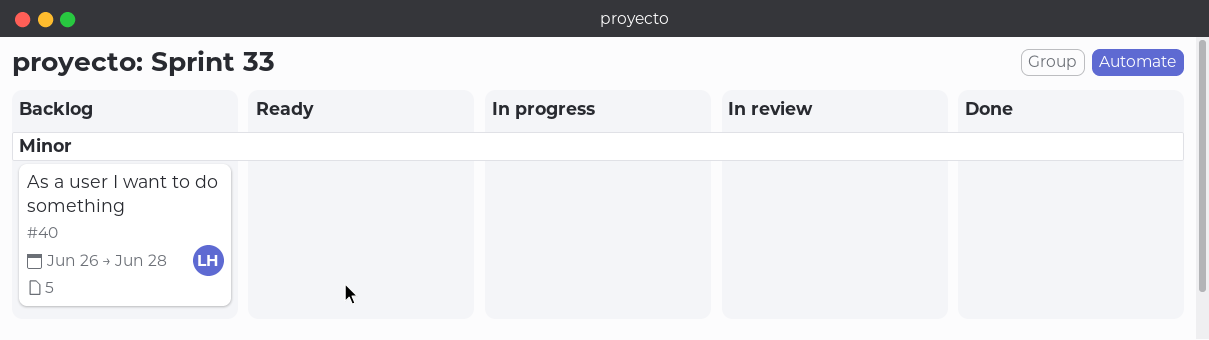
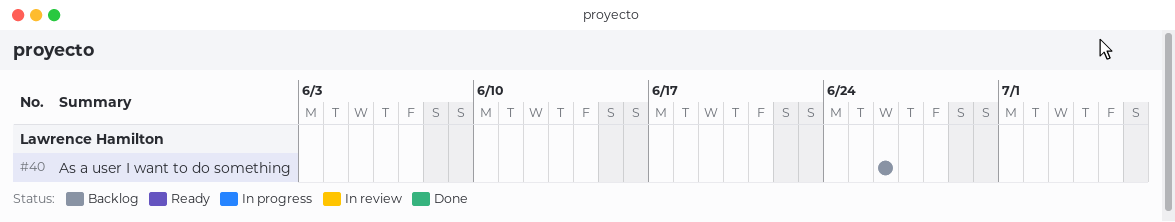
#40, due: Jun 28 -> Jun 26

